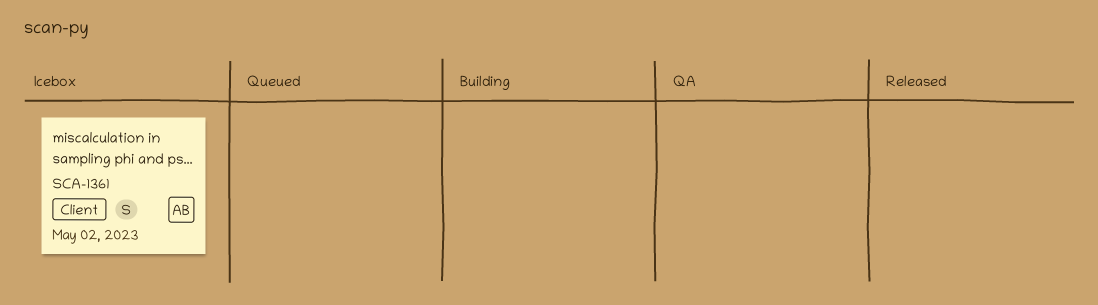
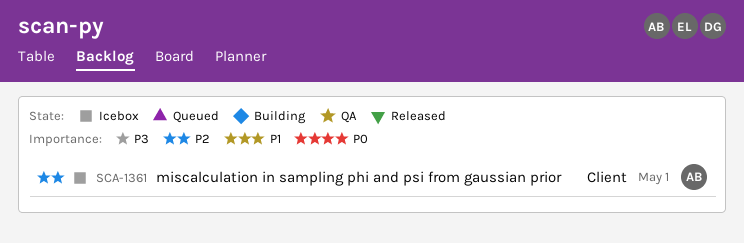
SCA-1361, due: May 2 -> May 1

